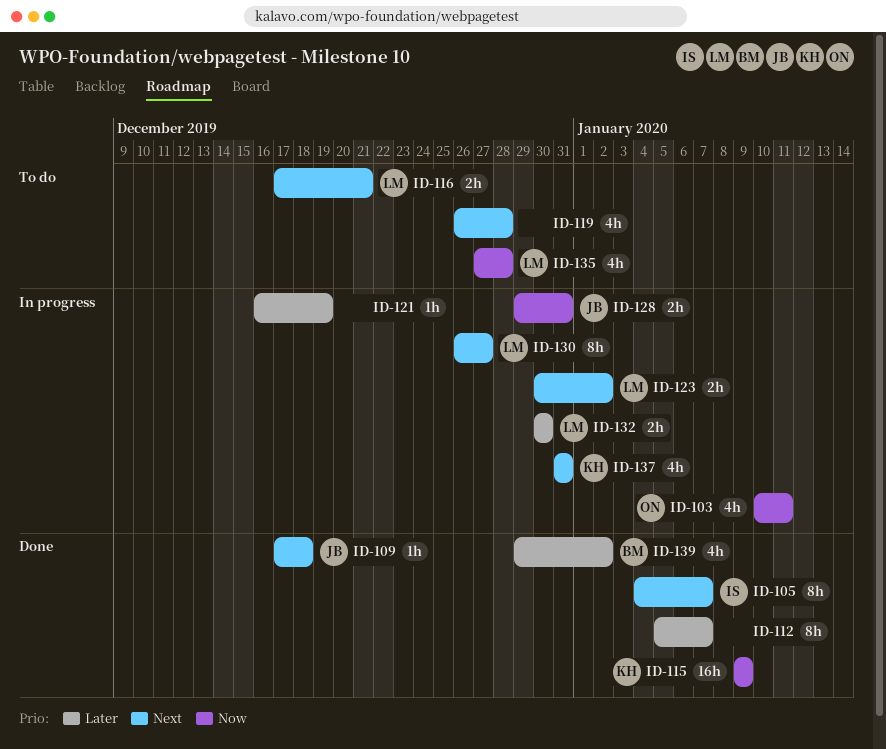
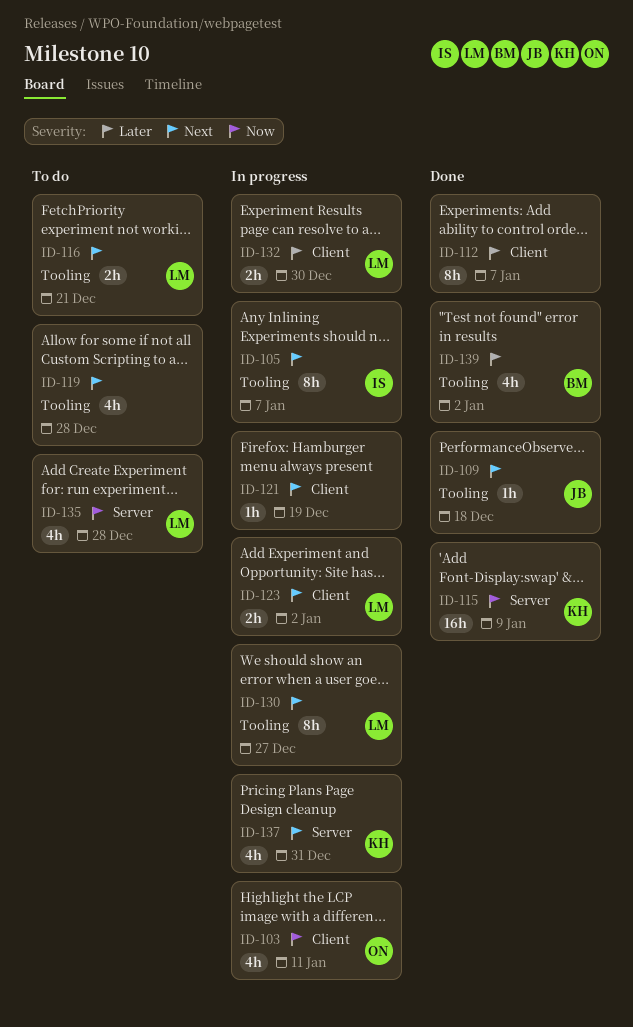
ID-105, status: Done -> In progress
ID-121, priority: Later -> Next
ID-128: present -> none

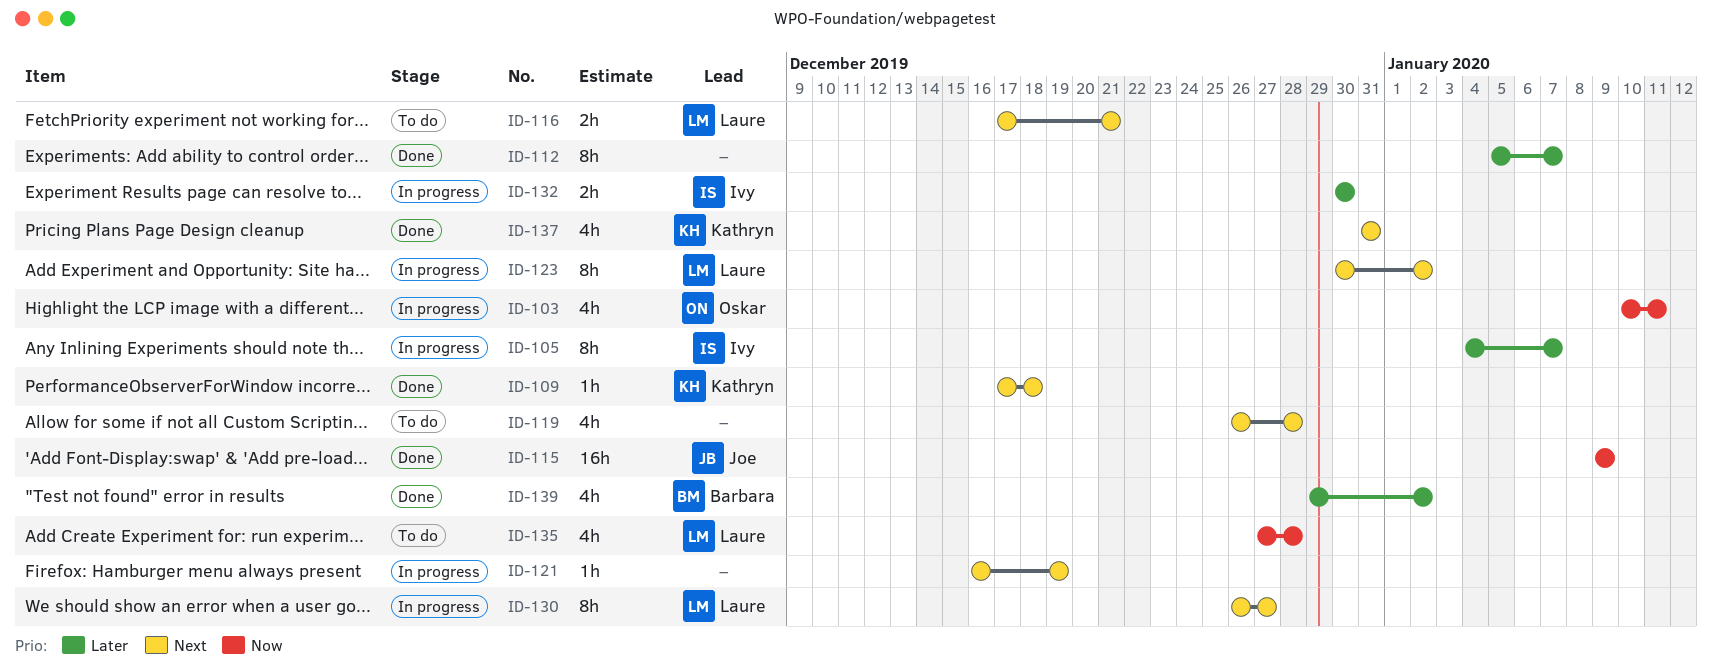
ID-105, priority: Next -> Later
ID-109, owner: Joe -> Kathryn
ID-115, owner: Kathryn -> Joe
ID-123, estimate: 2h -> 8h
ID-132, owner: Laure -> Ivy
ID-137, status: In progress -> Done

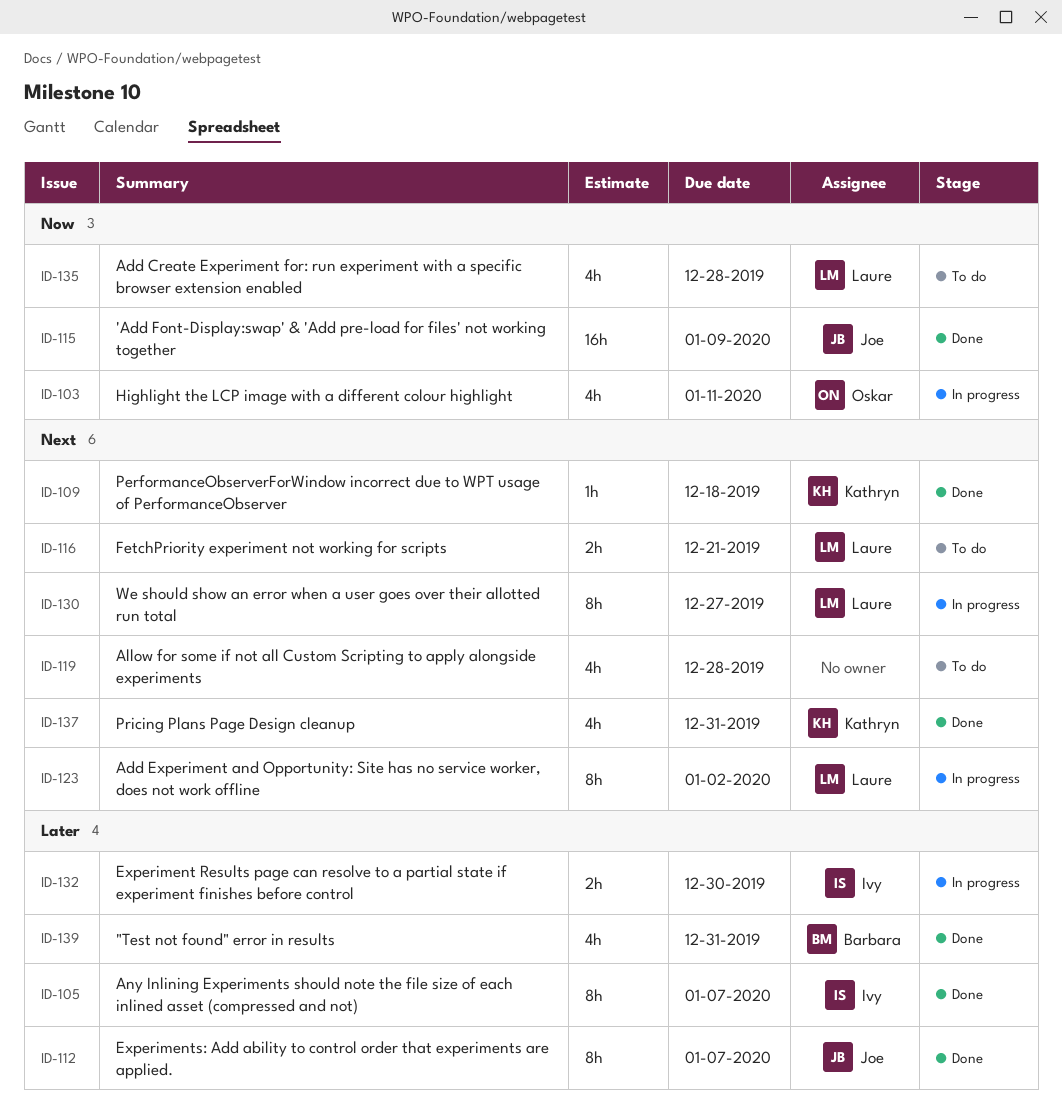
ID-105, status: In progress -> Done
ID-112, owner: none -> Joe
ID-121: present -> none
ID-139, due: Jan 2 -> Dec 31

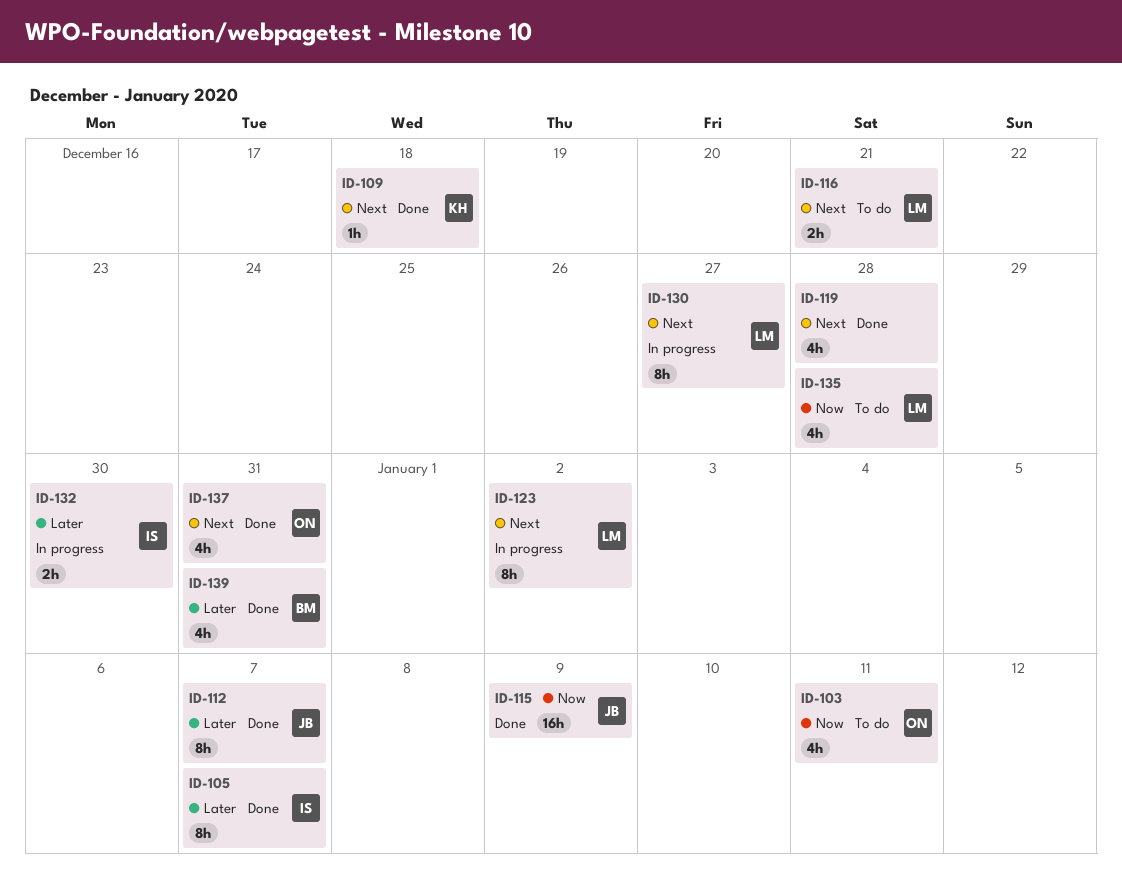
ID-103, status: In progress -> To do
ID-119, status: To do -> Done
ID-137, owner: Kathryn -> Oskar

